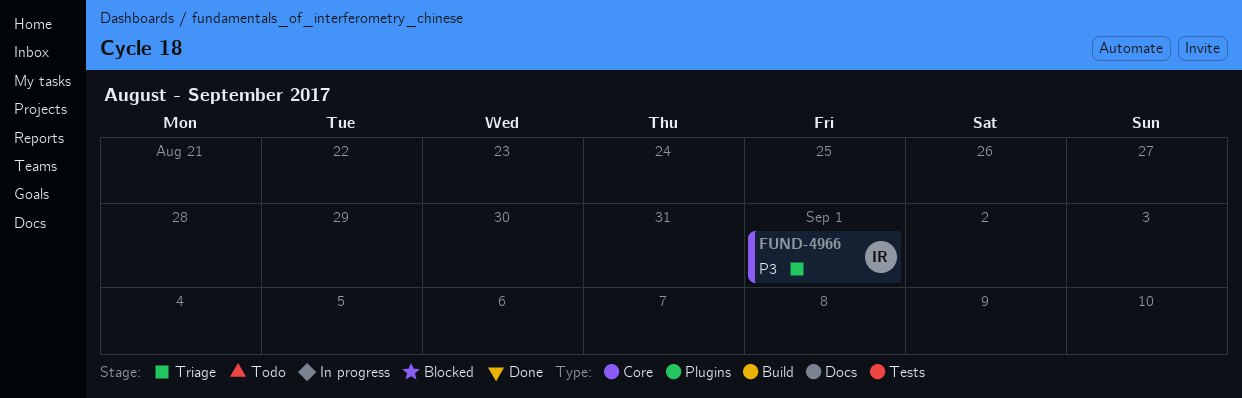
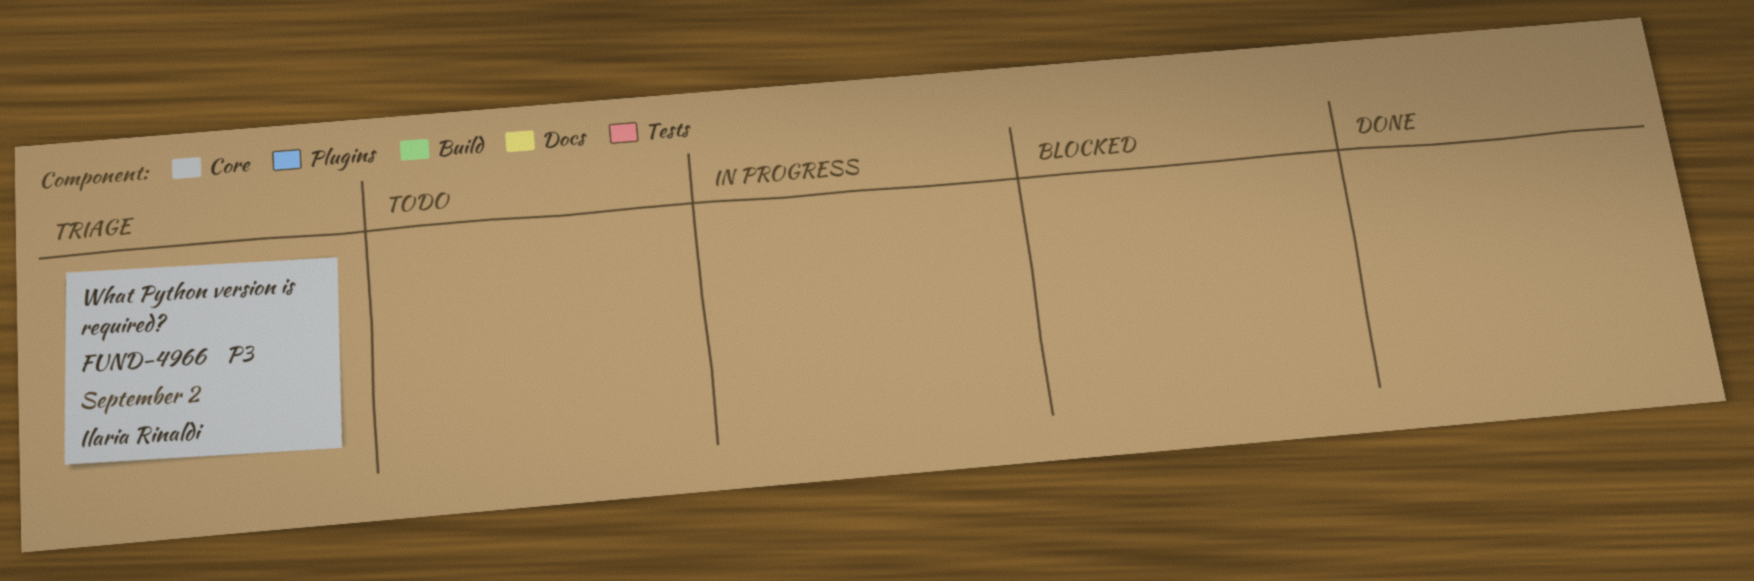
FUND-4966, due: Sep 1 -> Sep 2

